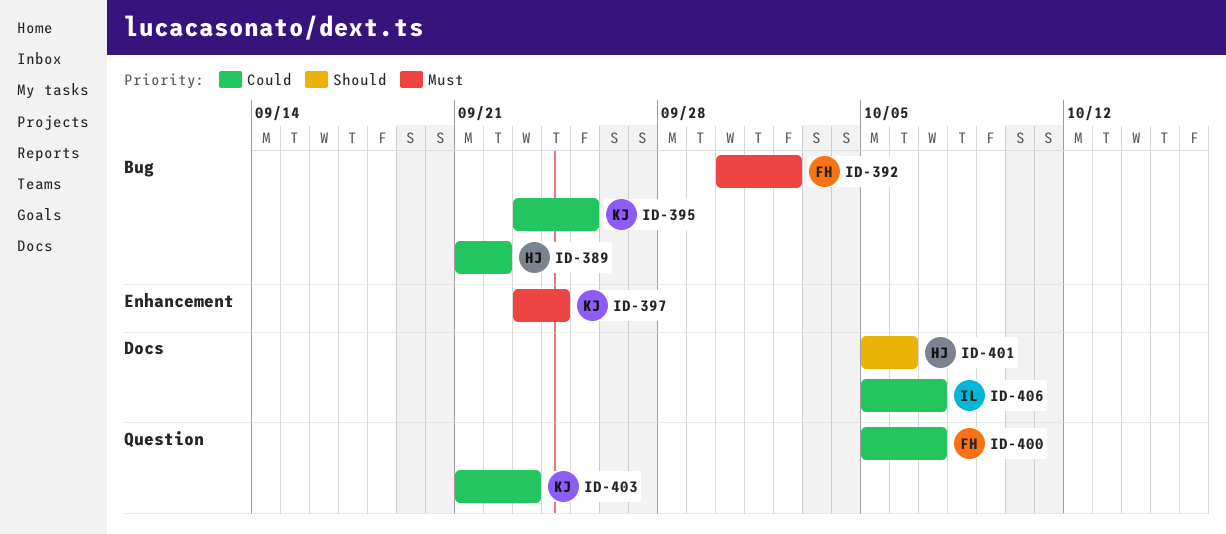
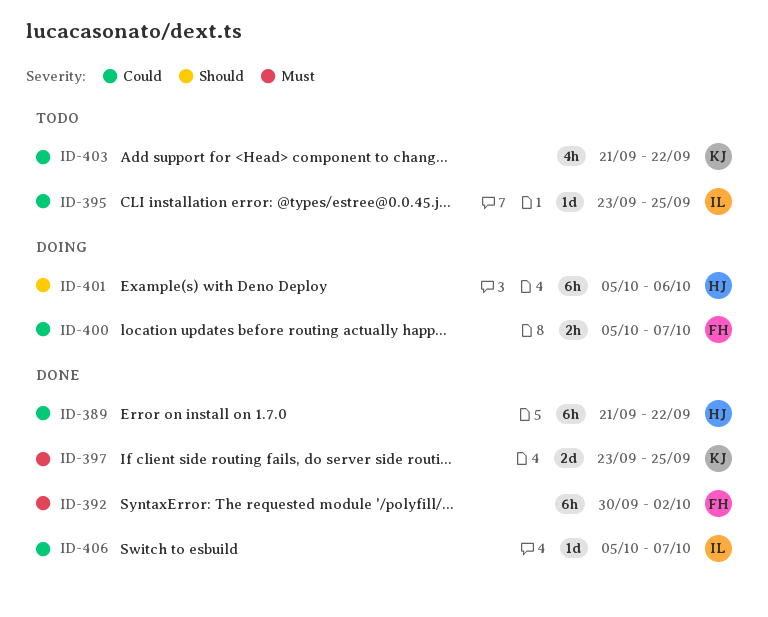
ID-395, owner: KJ -> IL
ID-397, due: Sep 24 -> Sep 25
ID-403, due: Sep 23 -> Sep 22

